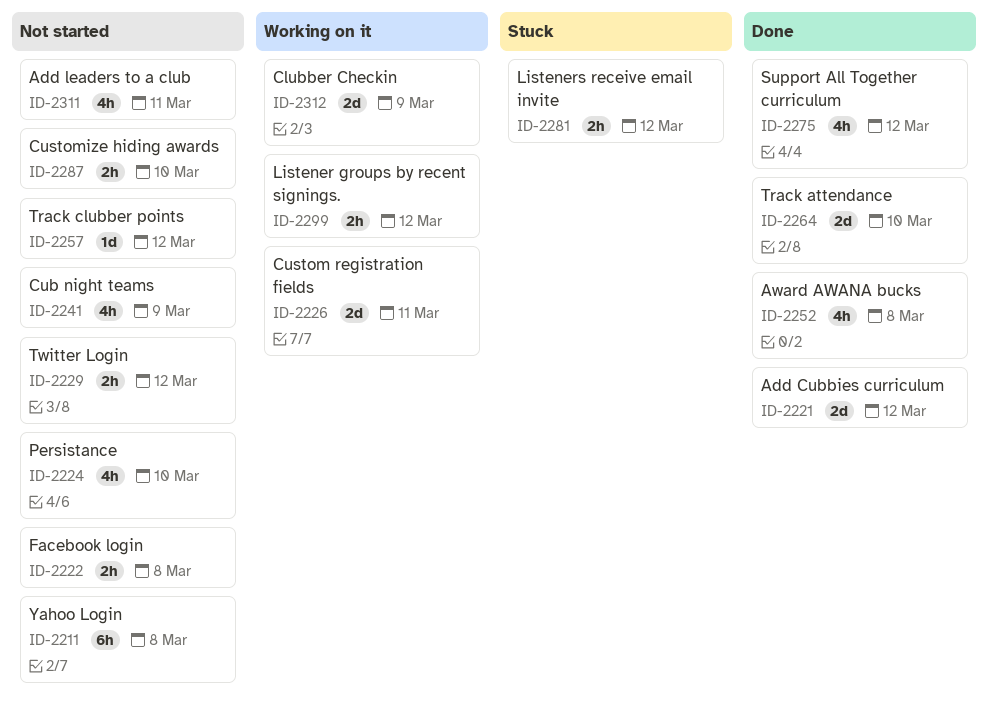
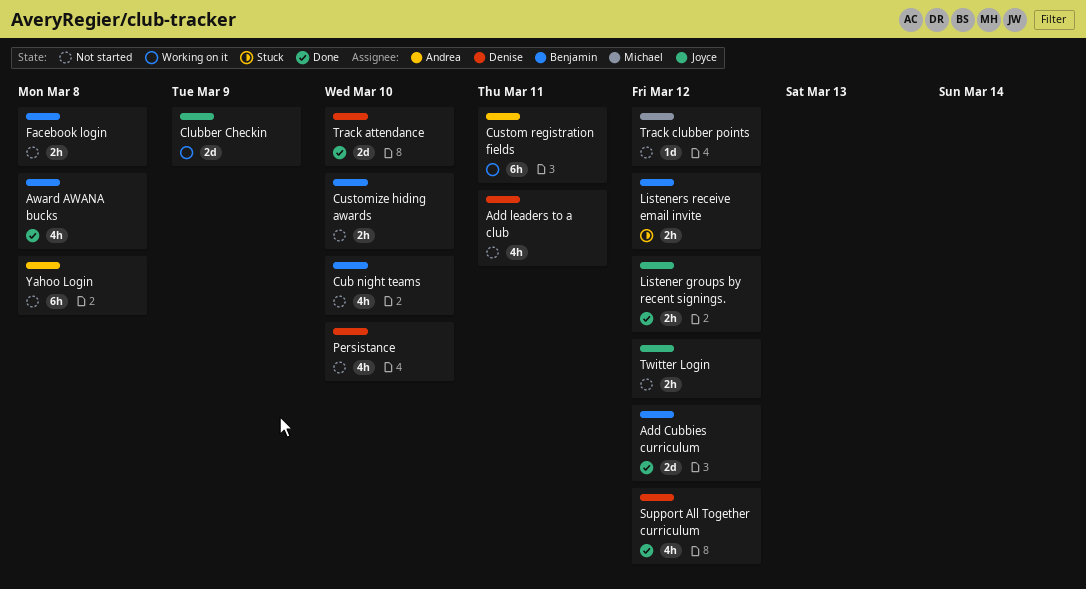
Cub night teams, due: Mar 9 -> Mar 10
Custom registration fields, estimate: 2d -> 6h
Listener groups by recent signings., status: Working on it -> Done

